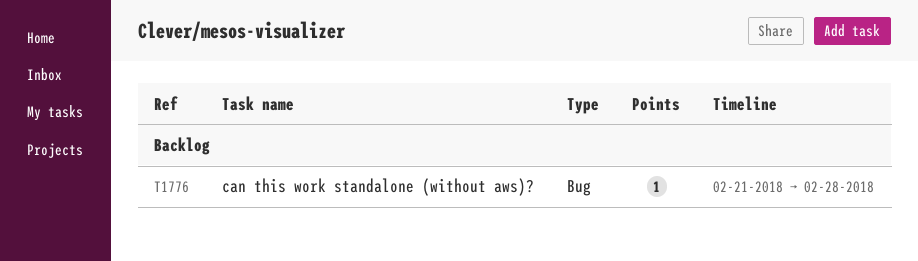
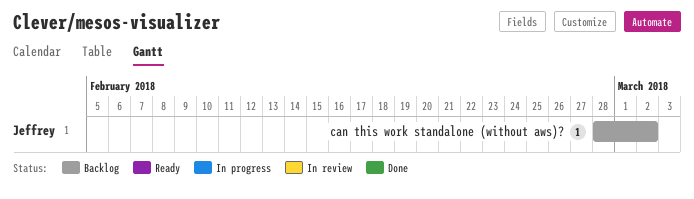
can this work standalone (without aws)?, start: Feb 21 -> Feb 28
can this work standalone (without aws)?, due: Feb 28 -> Mar 2

